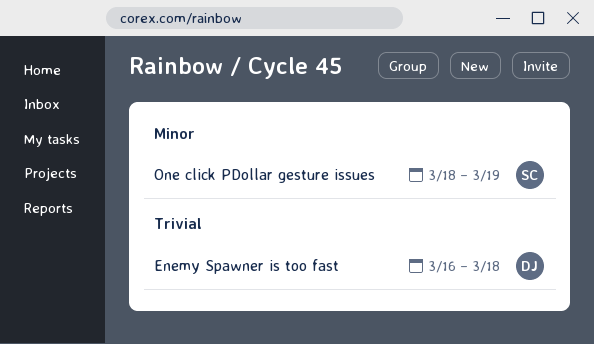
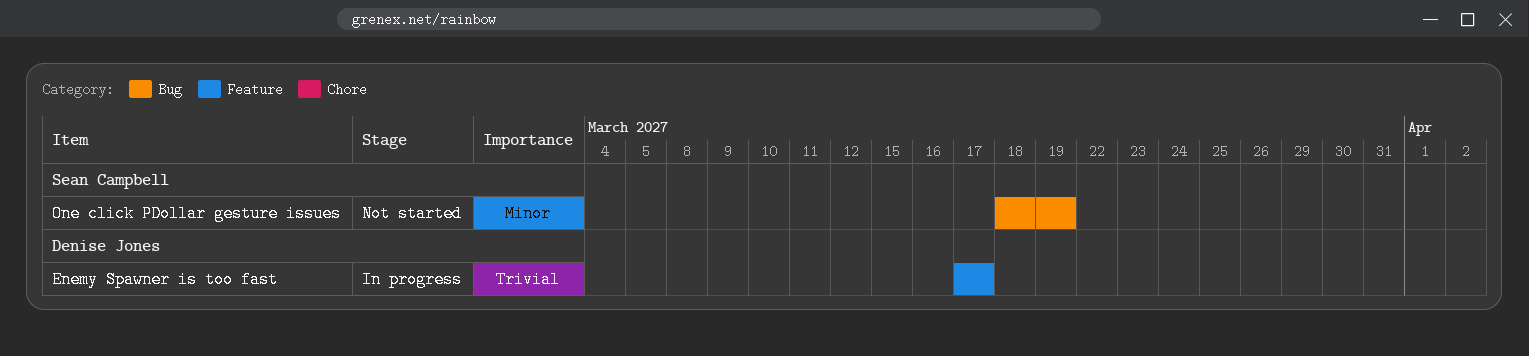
Enemy Spawner is too fast, start: Mar 16 -> Mar 17
Enemy Spawner is too fast, due: Mar 18 -> Mar 17

